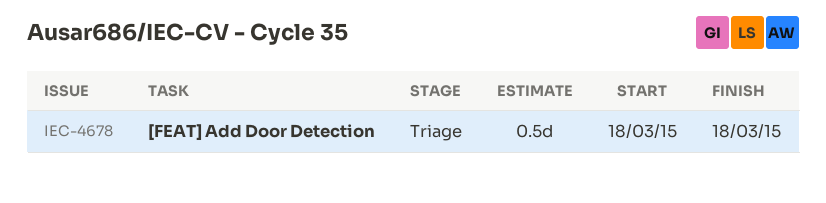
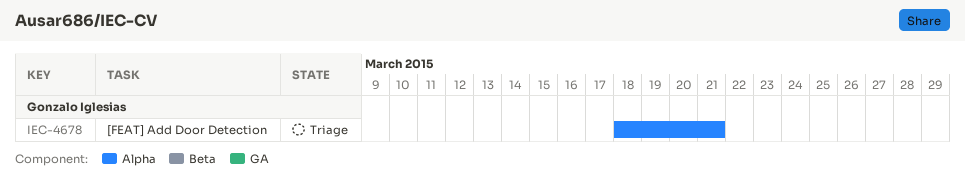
IEC-4678, due: Mar 18 -> Mar 21

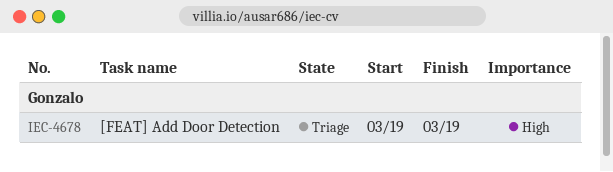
IEC-4678, start: Mar 18 -> Mar 19
IEC-4678, due: Mar 21 -> Mar 19

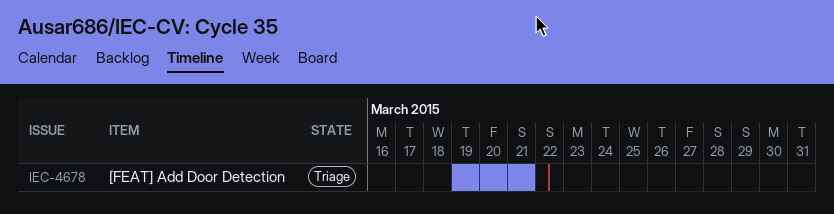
IEC-4678, due: Mar 19 -> Mar 21

